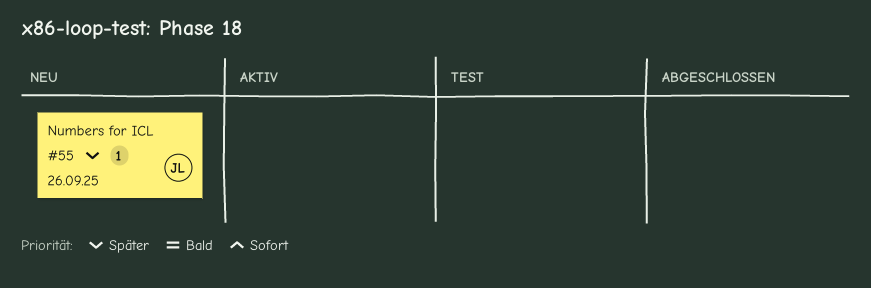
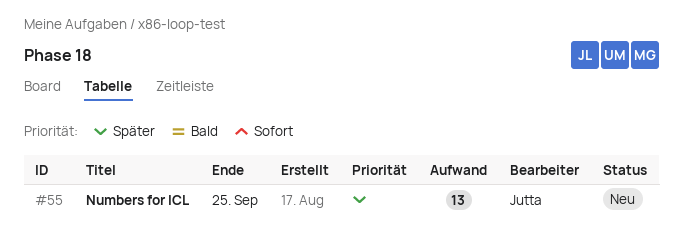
#55, estimate: 1 -> 13
#55, due: Sep 26 -> Sep 25

